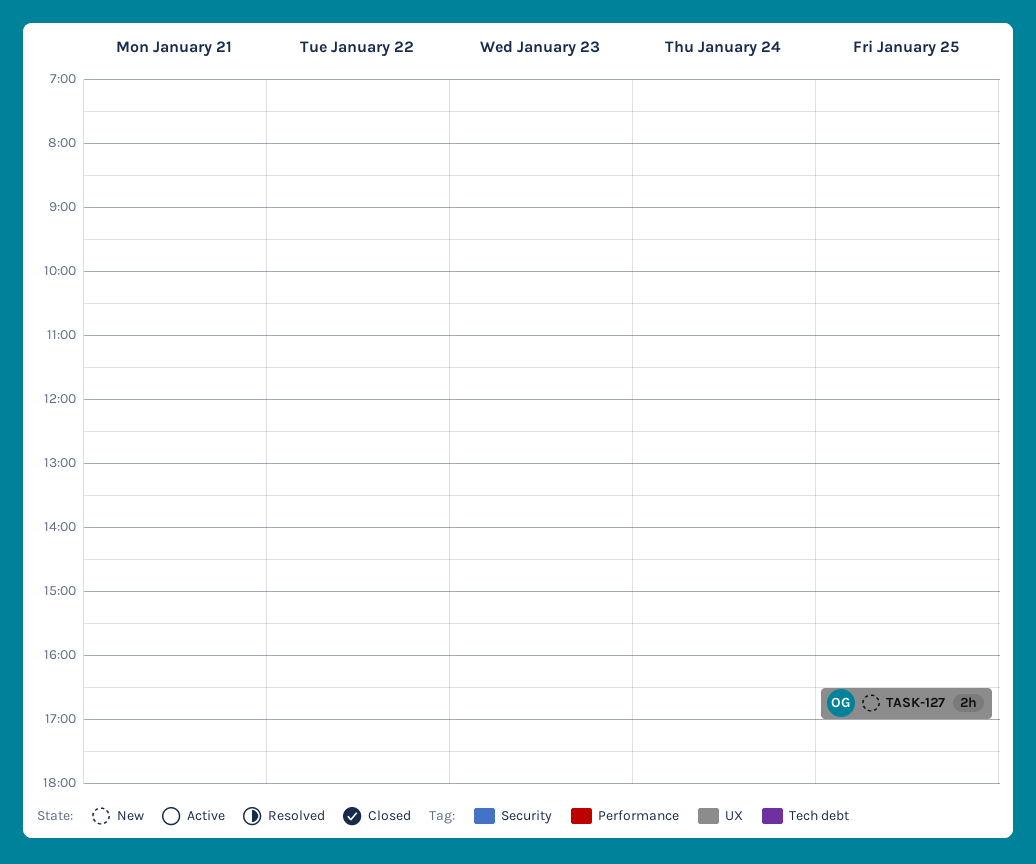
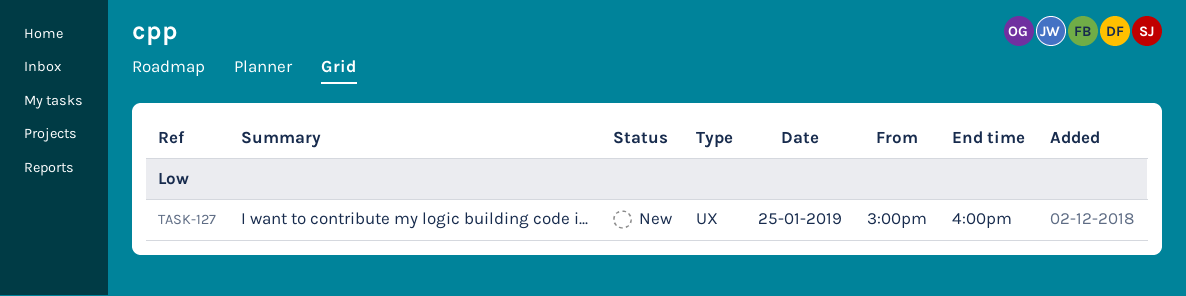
TASK-127, begins: 16:30 -> 15:00
TASK-127, ends: 17:00 -> 16:00

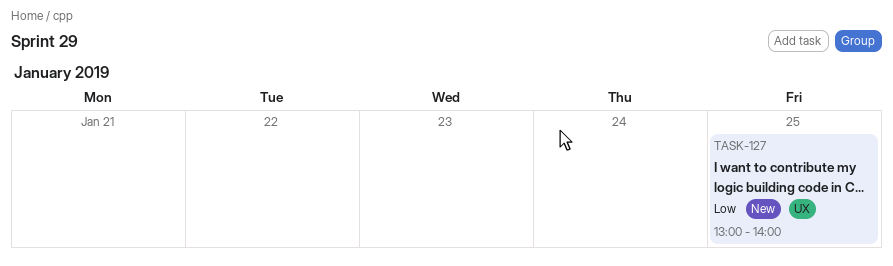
TASK-127, begins: 15:00 -> 13:00
TASK-127, ends: 16:00 -> 14:00

